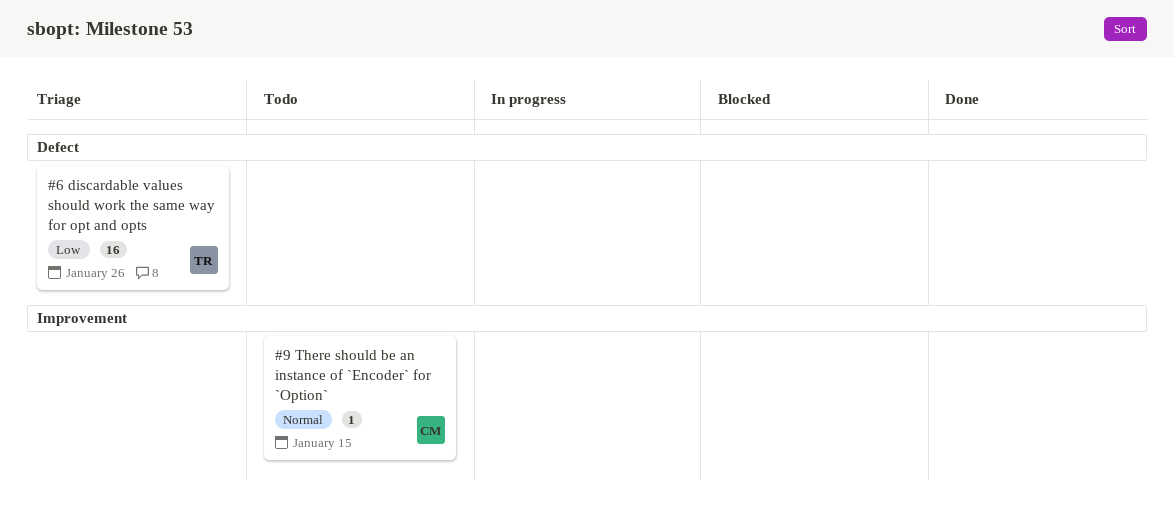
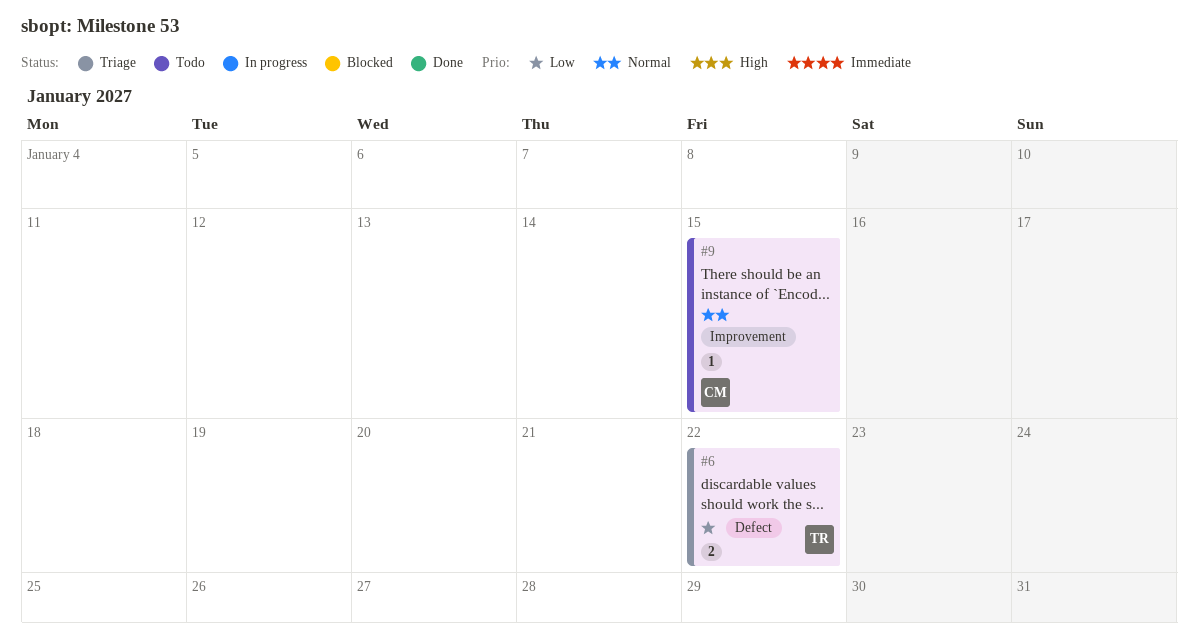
#6, estimate: 16 -> 2
#6, due: Jan 26 -> Jan 22

